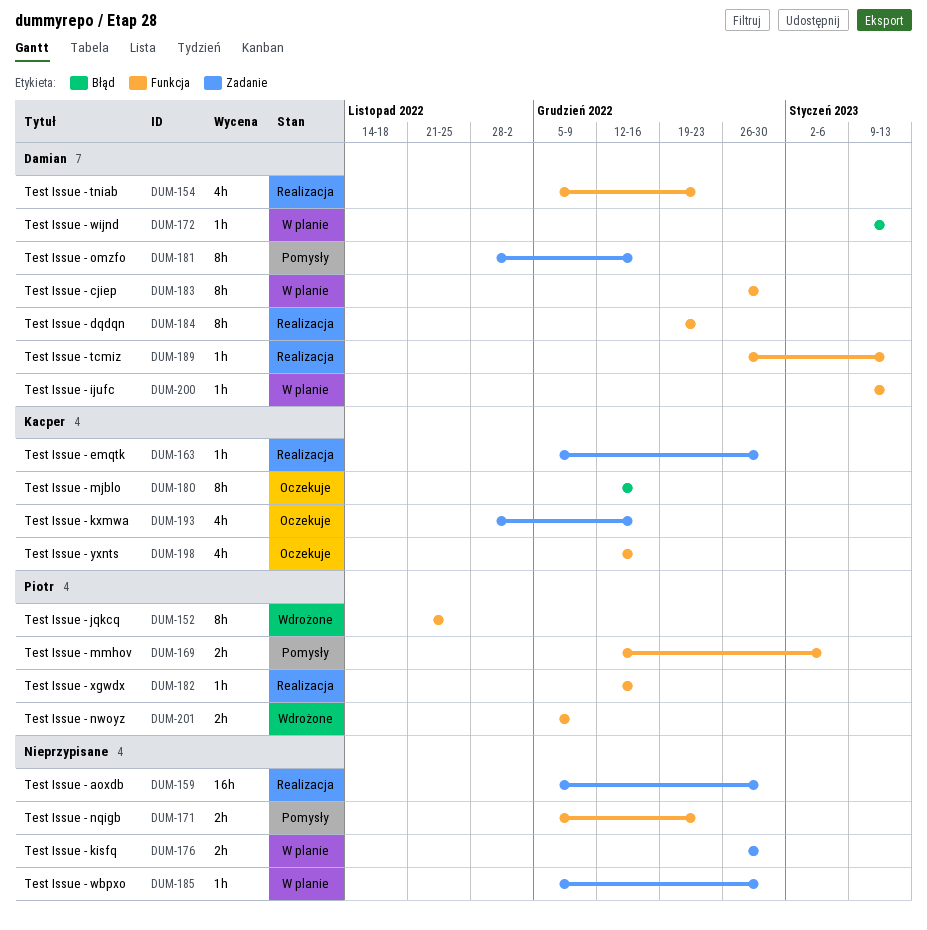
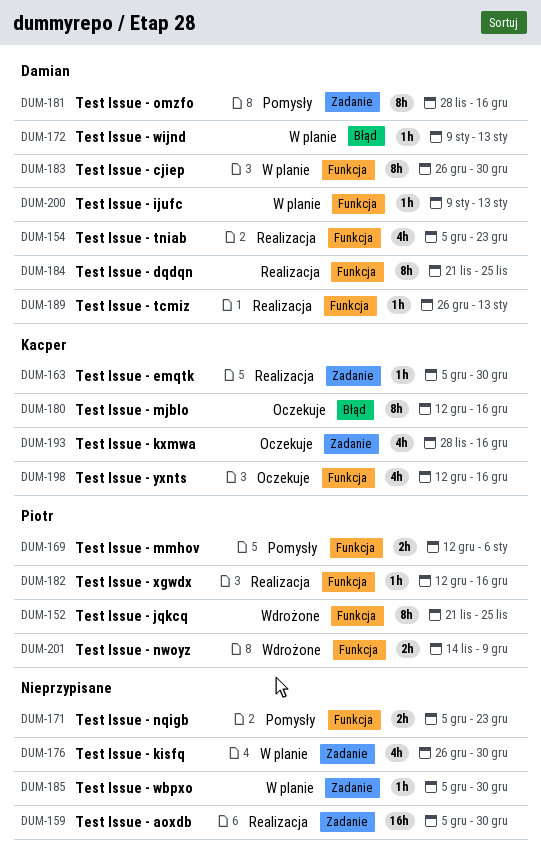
DUM-176, estimate: 2h -> 4h
DUM-184, start: Dec 19 -> Nov 21
DUM-184, due: Dec 23 -> Nov 25
DUM-201, start: Dec 5 -> Nov 14

